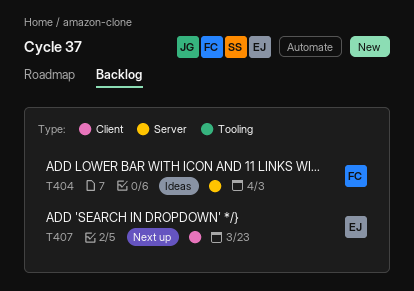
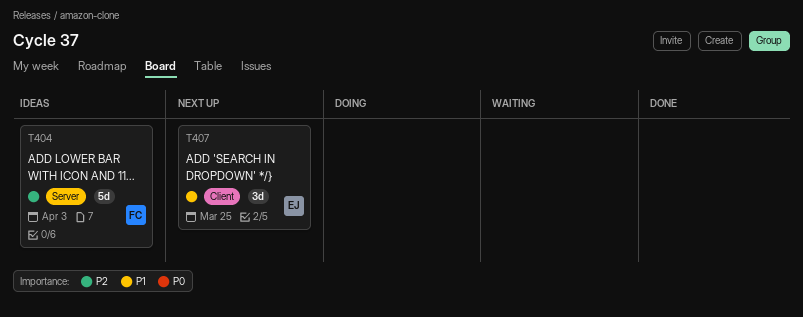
T407, due: Mar 23 -> Mar 25

